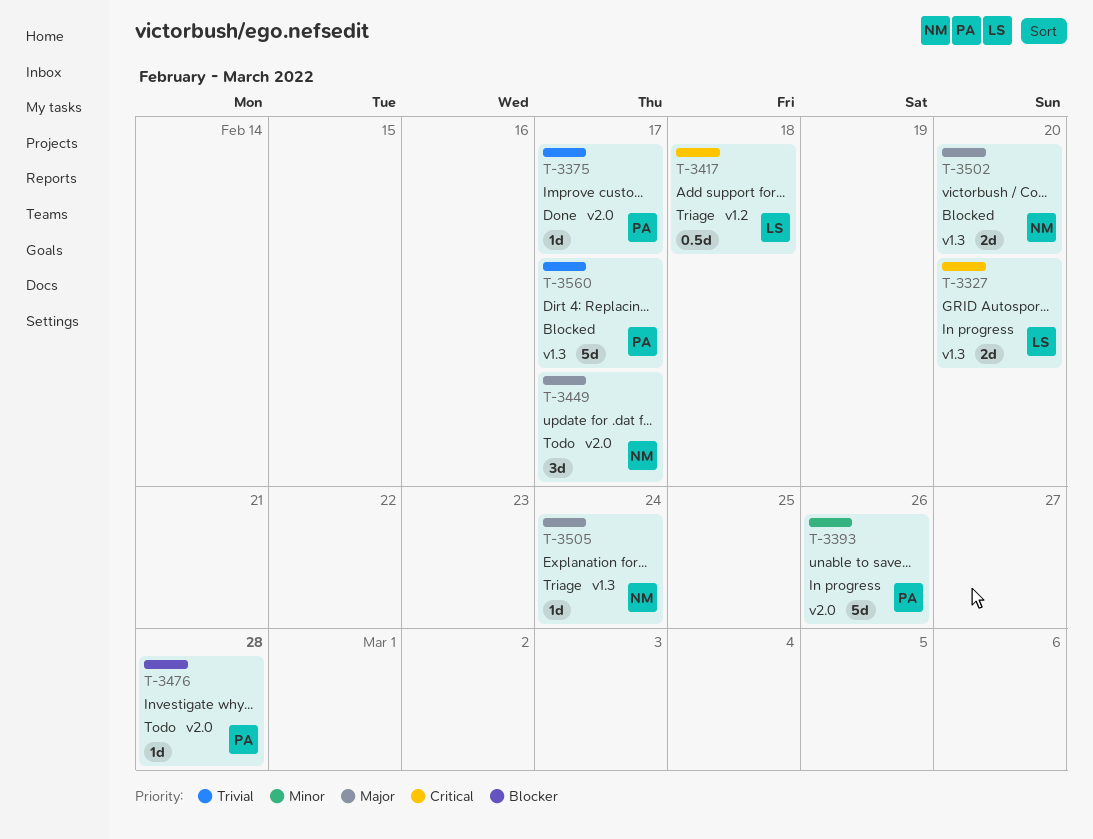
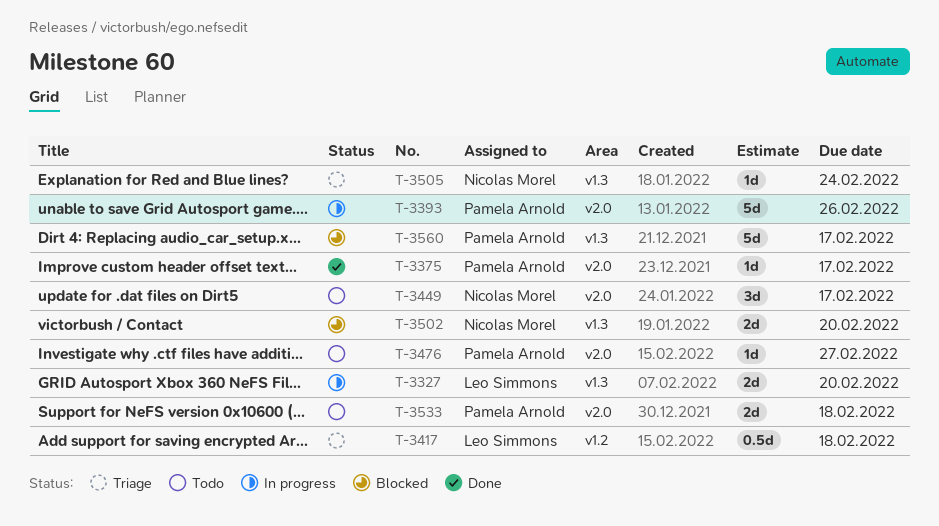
T-3476, due: Feb 28 -> Feb 27
T-3533: none -> present

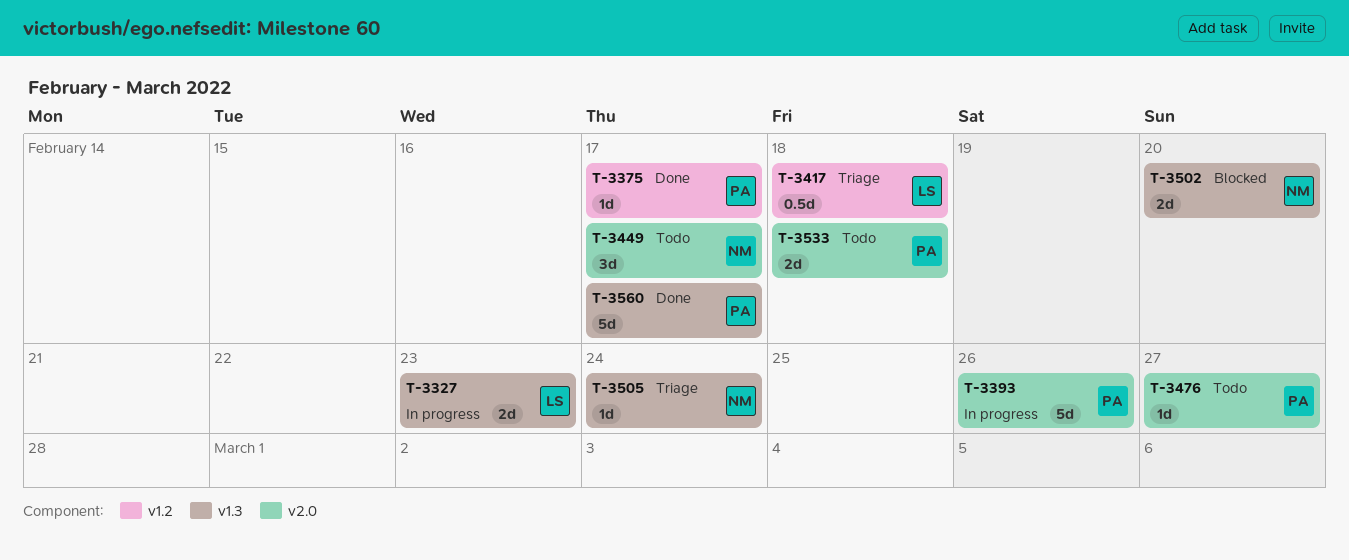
T-3327, due: Feb 20 -> Feb 23
T-3375, label: v2.0 -> v1.2
T-3560, status: Blocked -> Done

